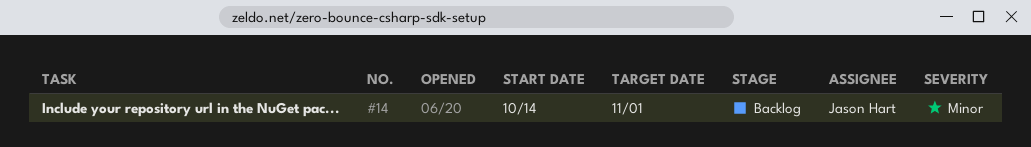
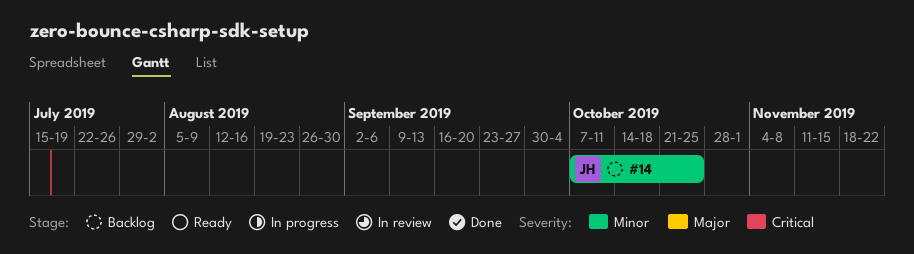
#14, start: Oct 14 -> Oct 7
#14, due: Nov 1 -> Oct 25

